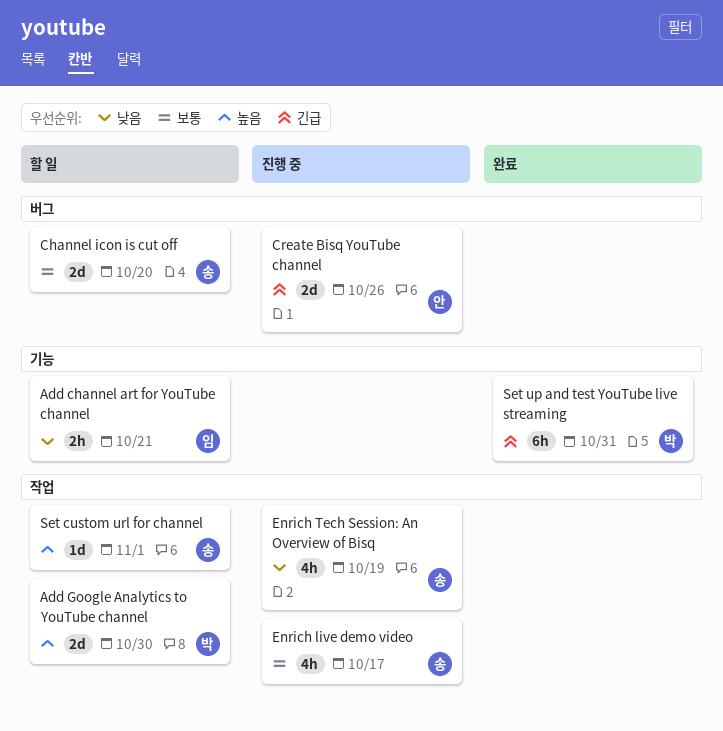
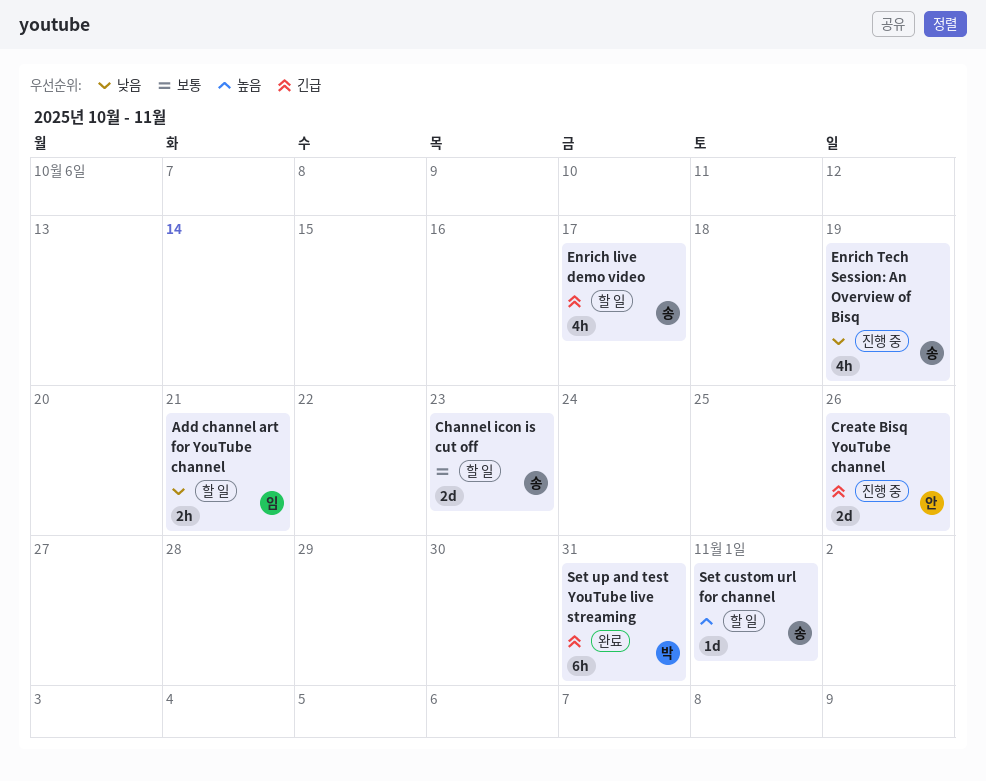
Add Google Analytics to YouTube channel: present -> none
Channel icon is cut off, due: Oct 20 -> Oct 23
Enrich live demo video, status: 진행 중 -> 할 일
Enrich live demo video, priority: 보통 -> 긴급

